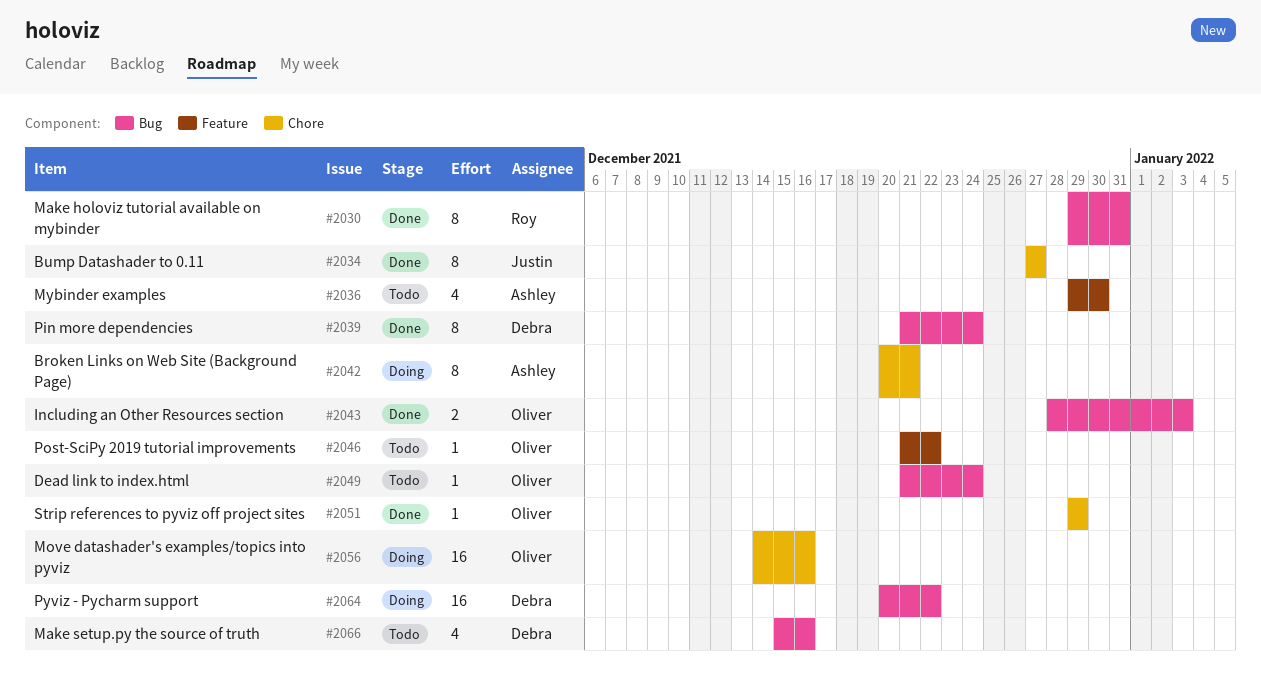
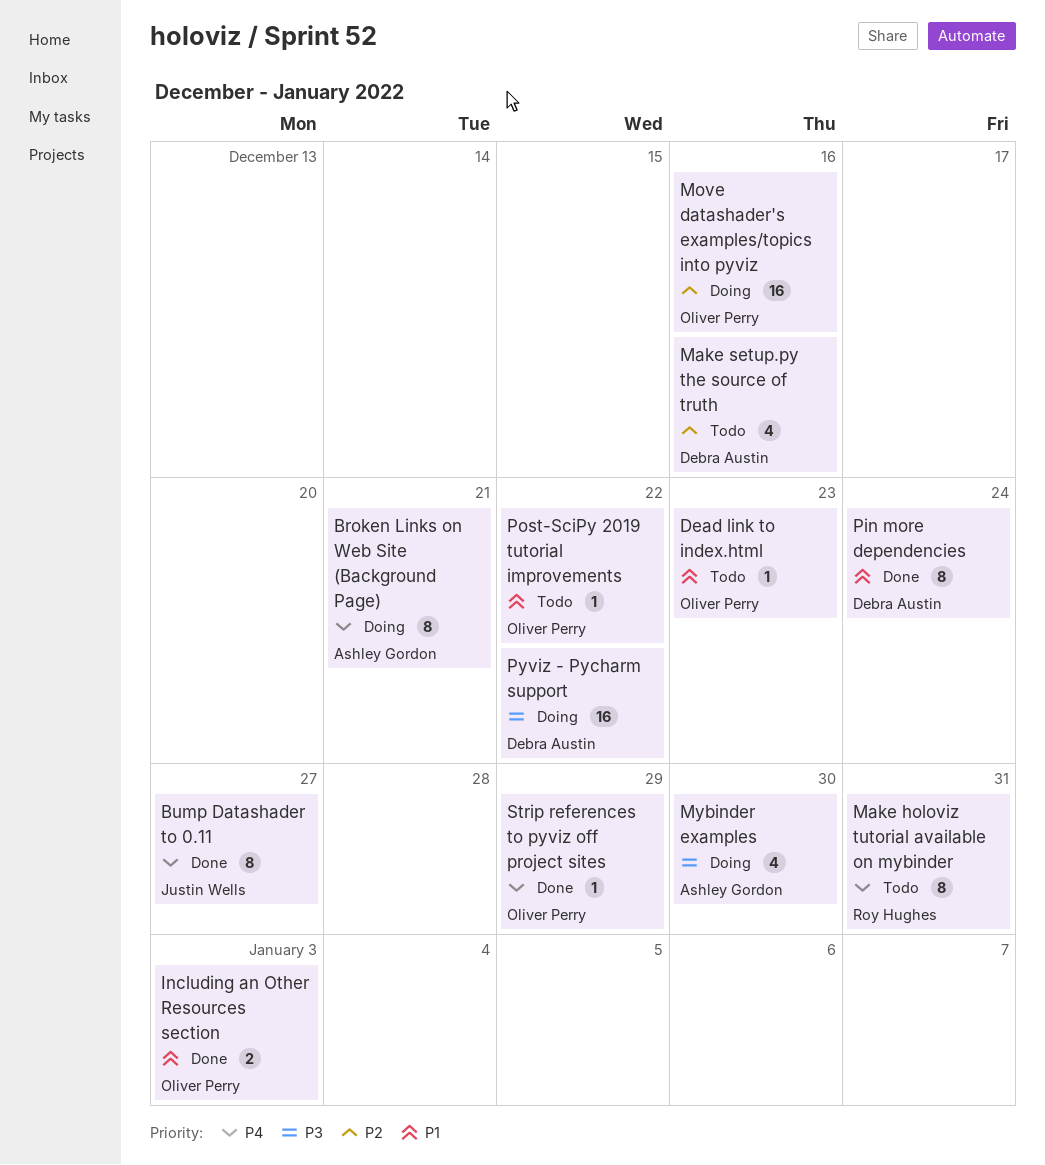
Dead link to index.html, due: Dec 24 -> Dec 23
Make holoviz tutorial available on mybinder, status: Done -> Todo
Mybinder examples, status: Todo -> Doing

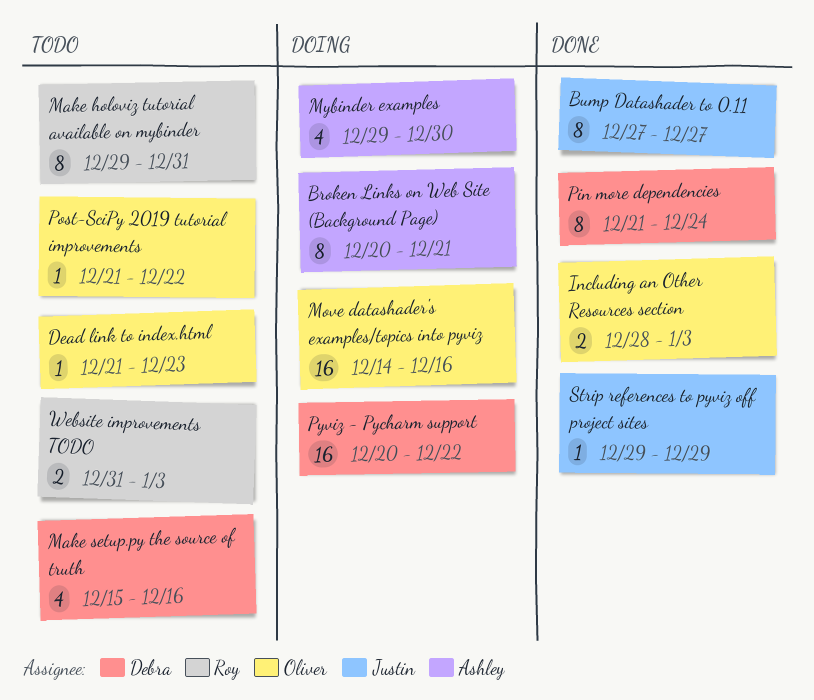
Strip references to pyviz off project sites, owner: Oliver Perry -> Justin Wells
Website improvements TODO: none -> present

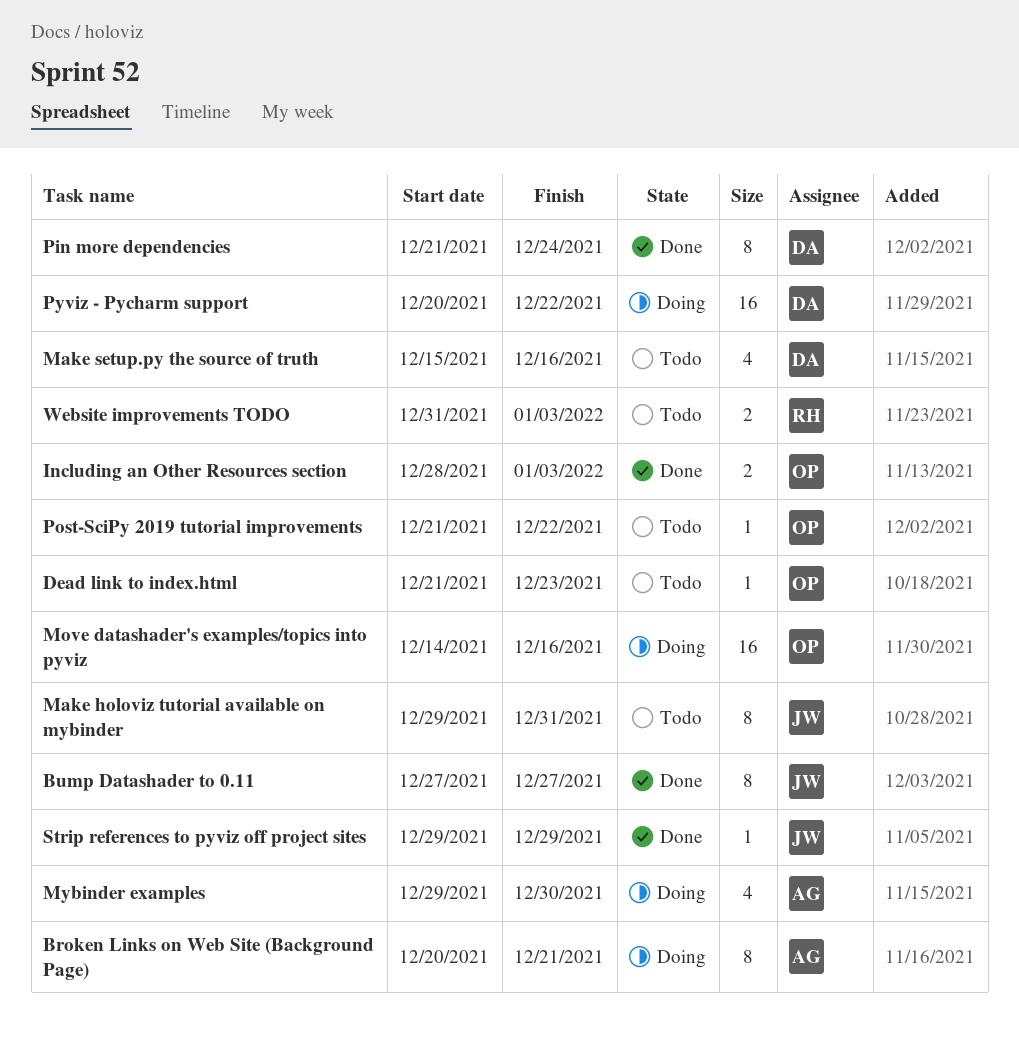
Make holoviz tutorial available on mybinder, owner: Roy -> Justin

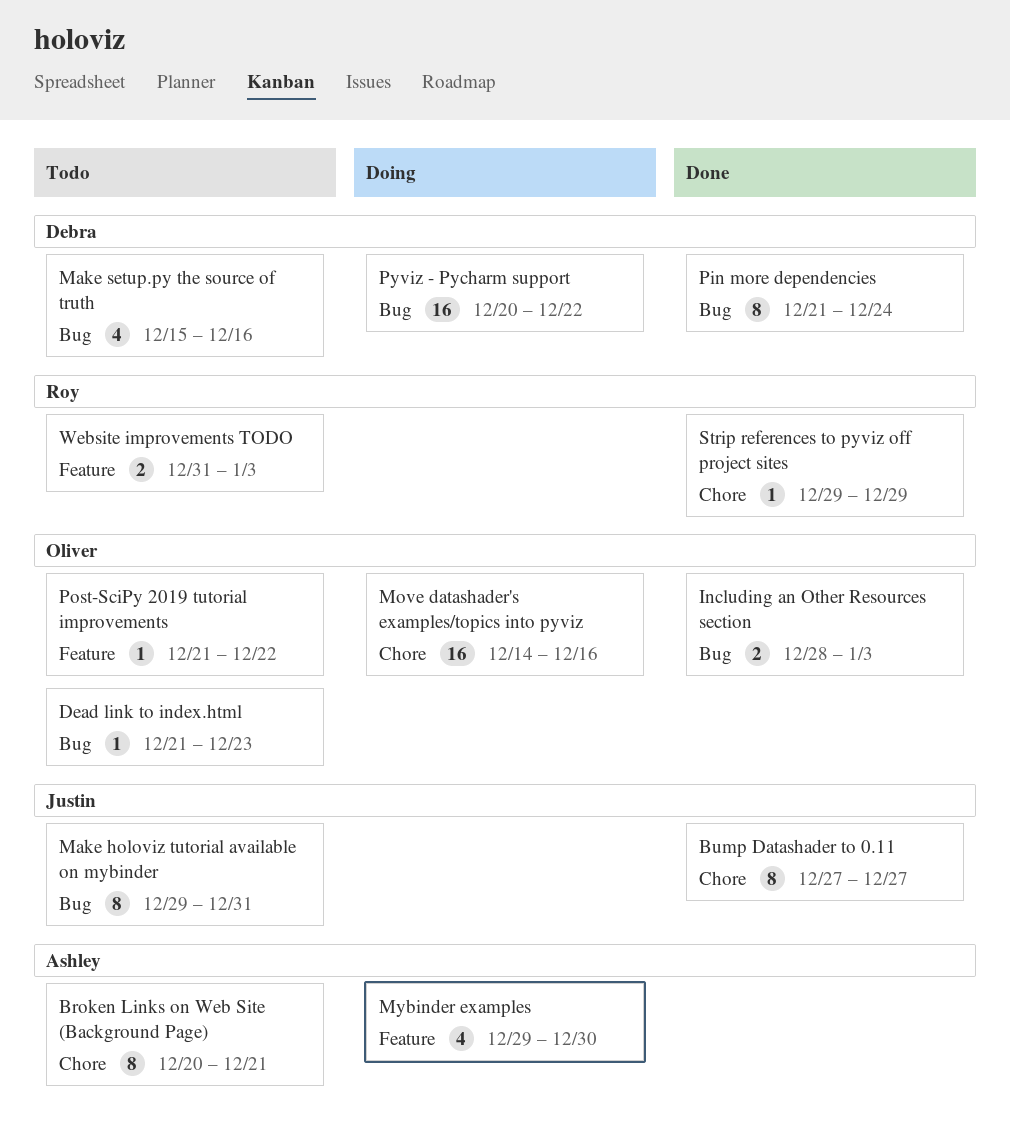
Broken Links on Web Site (Background Page), status: Doing -> Todo
Strip references to pyviz off project sites, owner: Justin -> Roy

